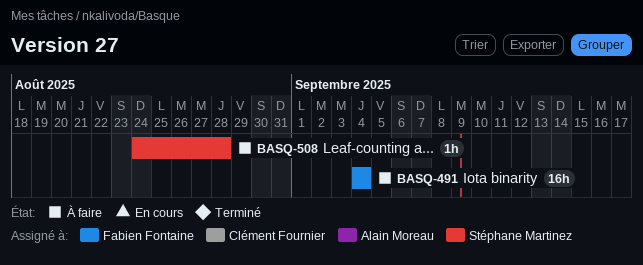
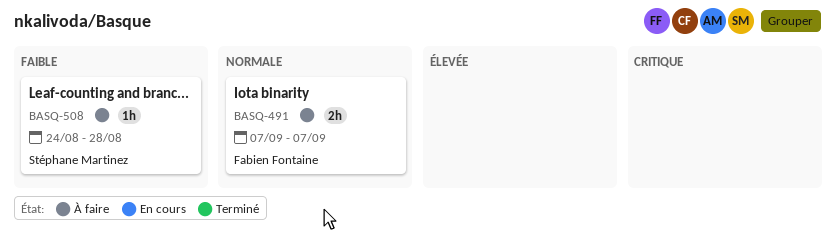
BASQ-491, estimate: 16h -> 2h
BASQ-491, start: Sep 4 -> Sep 7
BASQ-491, due: Sep 4 -> Sep 7

